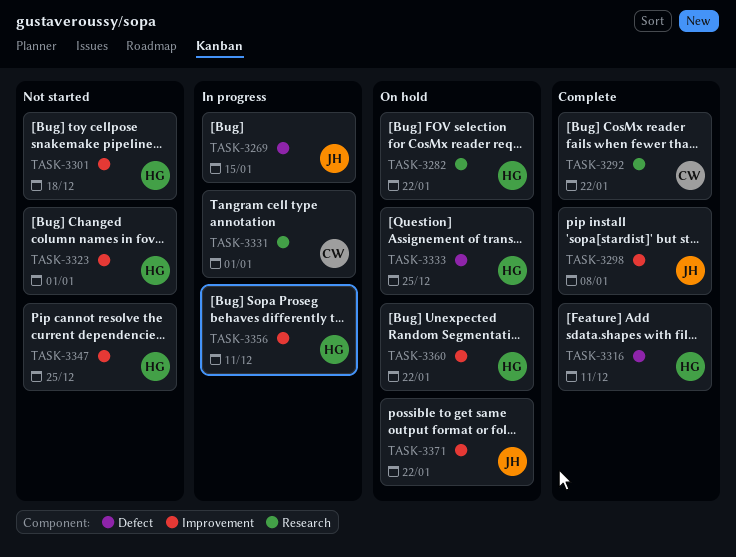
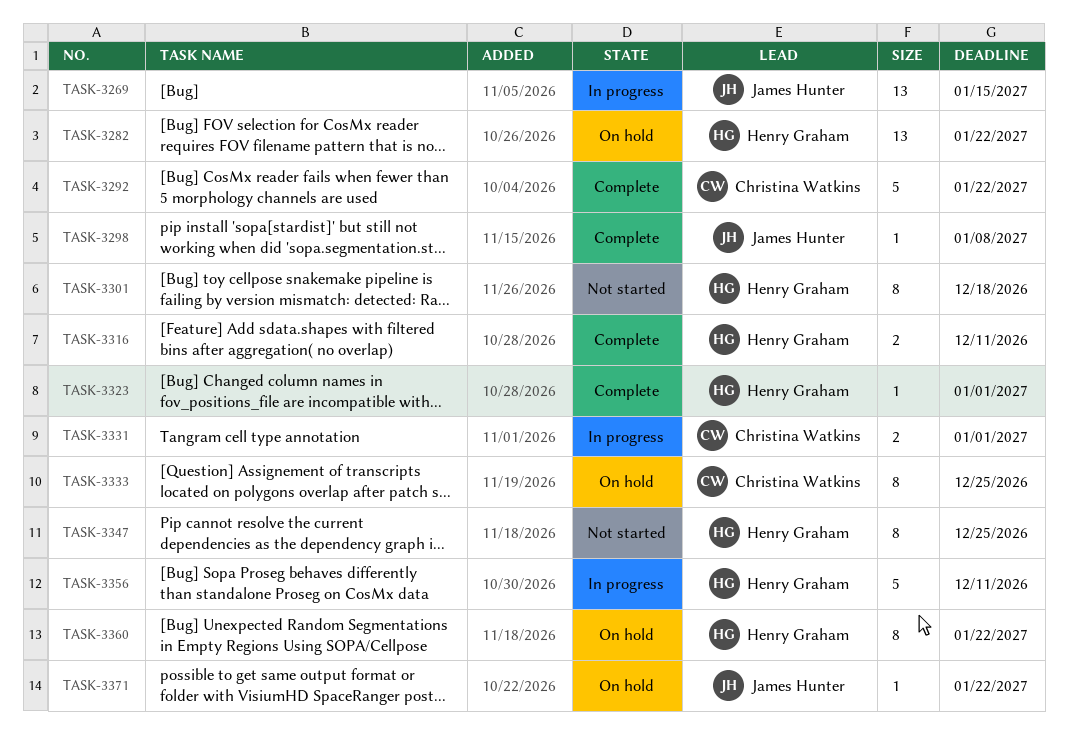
TASK-3323, status: Not started -> Complete
TASK-3333, owner: Henry Graham -> Christina Watkins

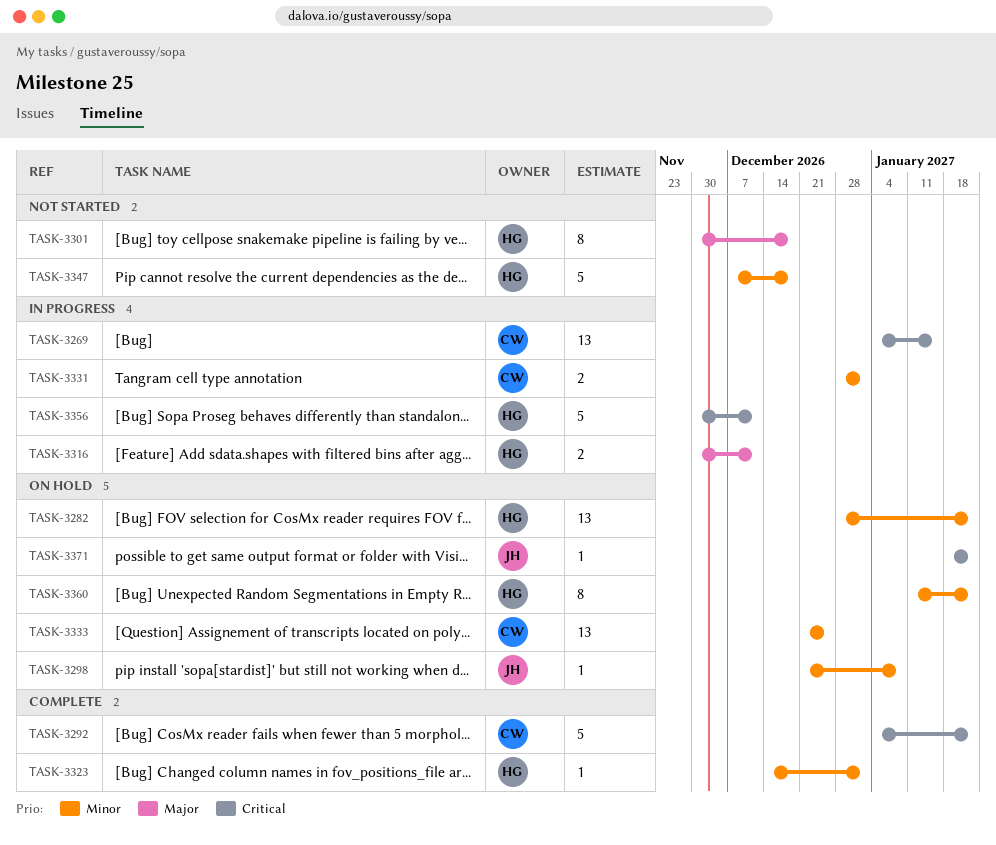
TASK-3269, owner: James Hunter -> Christina Watkins
TASK-3298, status: Complete -> On hold
TASK-3316, status: Complete -> In progress
TASK-3333, estimate: 8 -> 13
TASK-3347, estimate: 8 -> 5
TASK-3347, due: Dec 25 -> Dec 18

